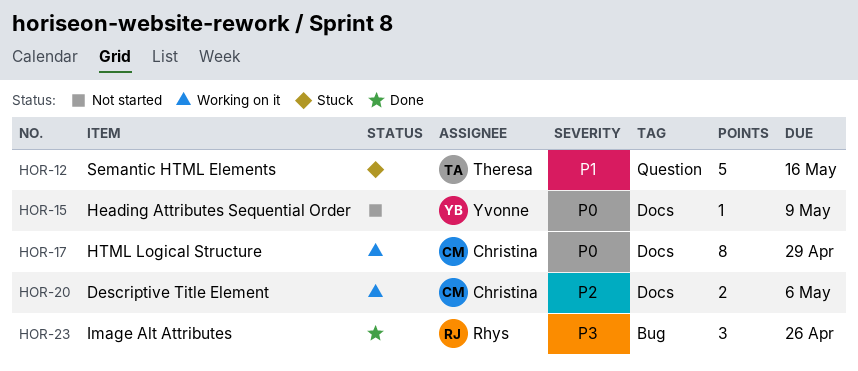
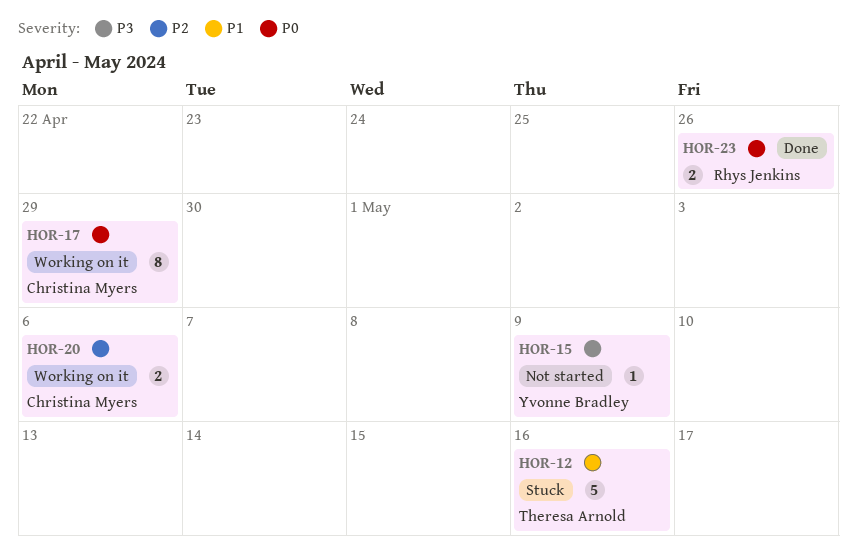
HOR-15, priority: P0 -> P3
HOR-23, priority: P3 -> P0
HOR-23, estimate: 3 -> 2

